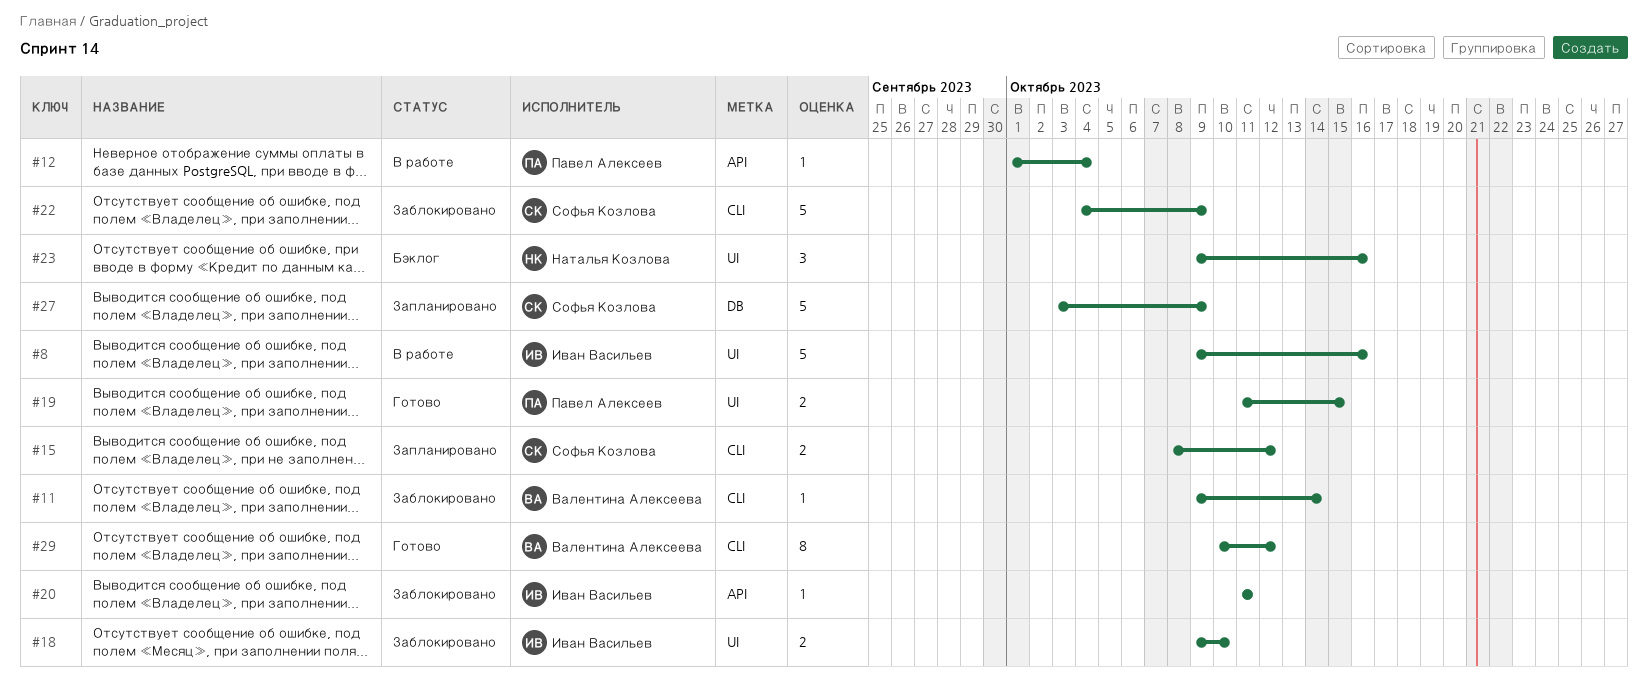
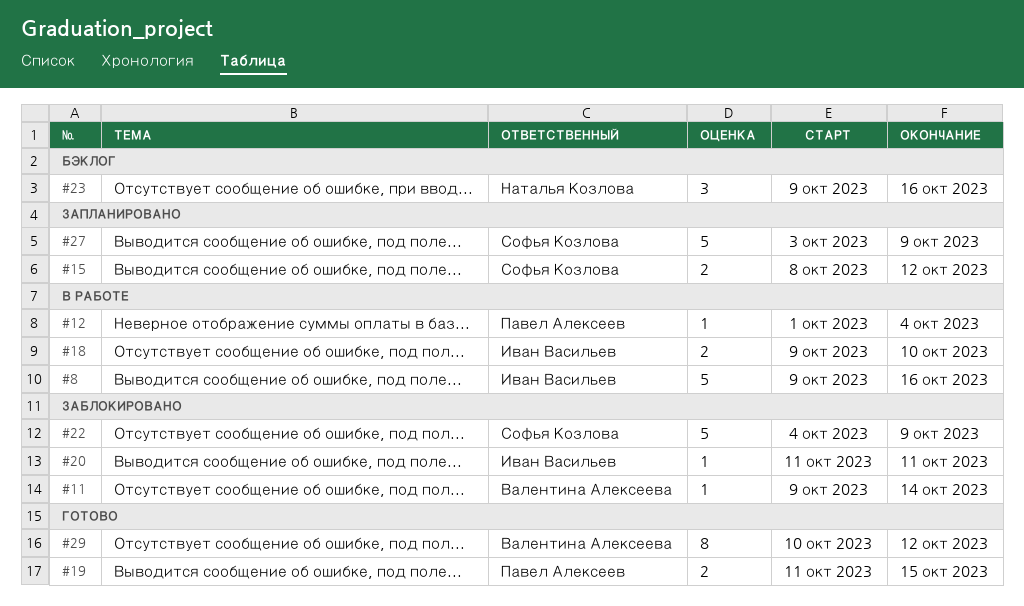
#18, status: Заблокировано -> В работе

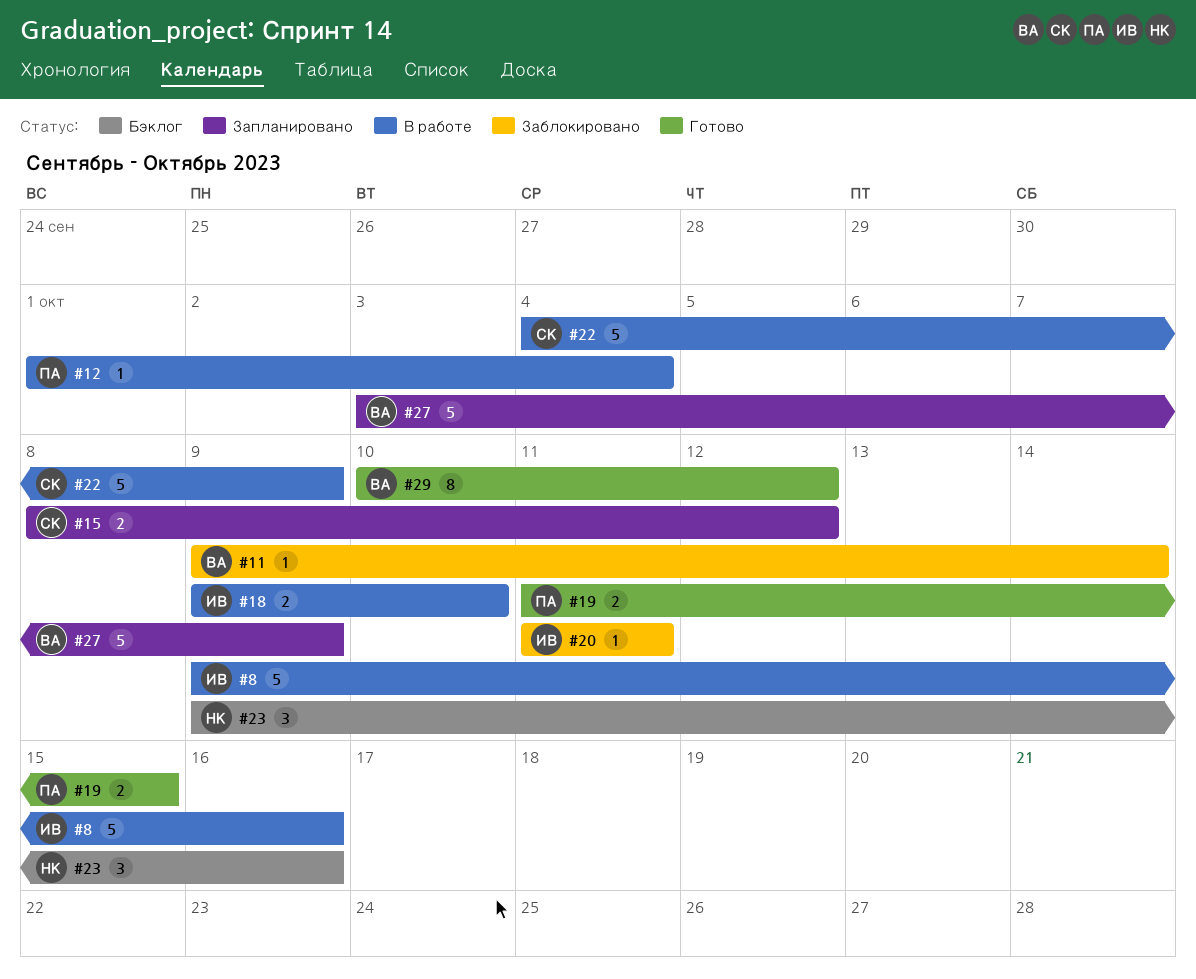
#22, status: Заблокировано -> В работе
#27, owner: Софья Козлова -> Валентина Алексеева

